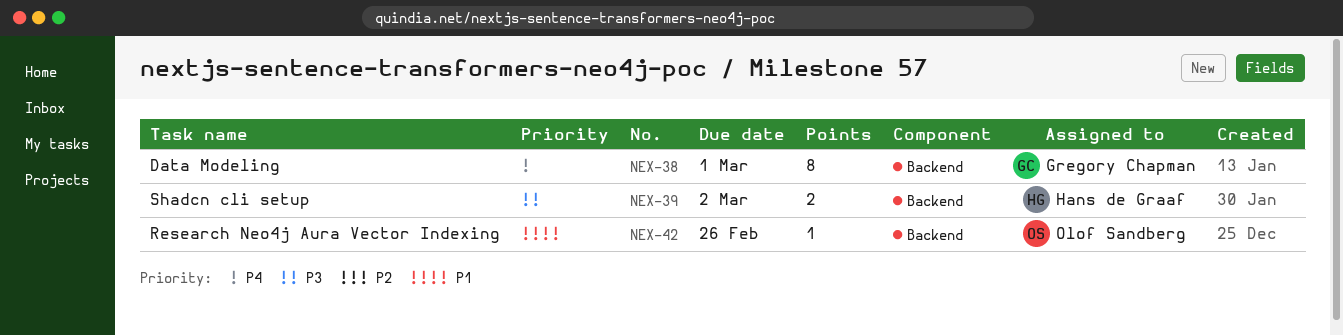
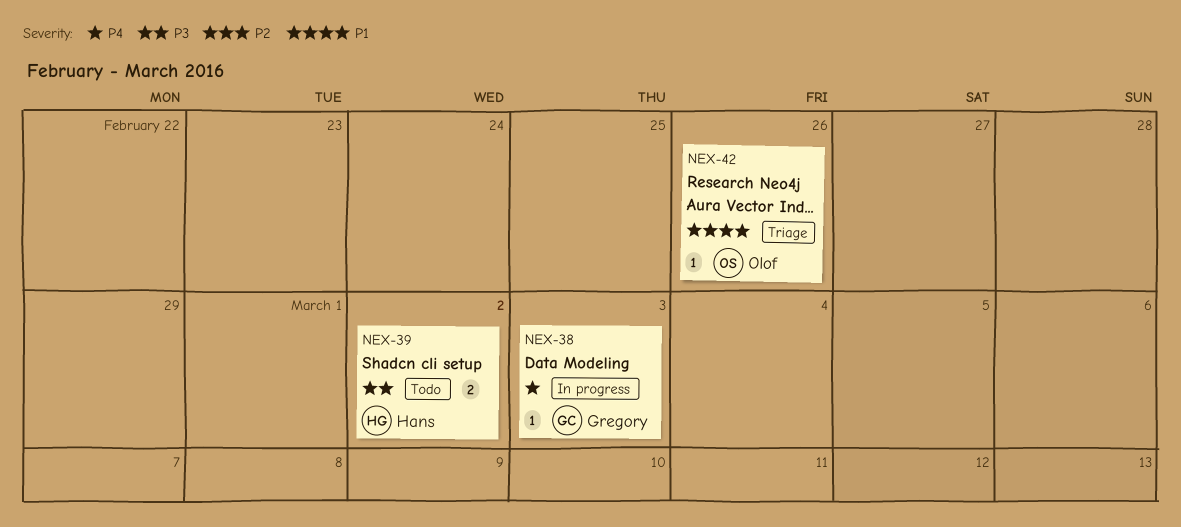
NEX-38, estimate: 8 -> 1
NEX-38, due: Mar 1 -> Mar 3

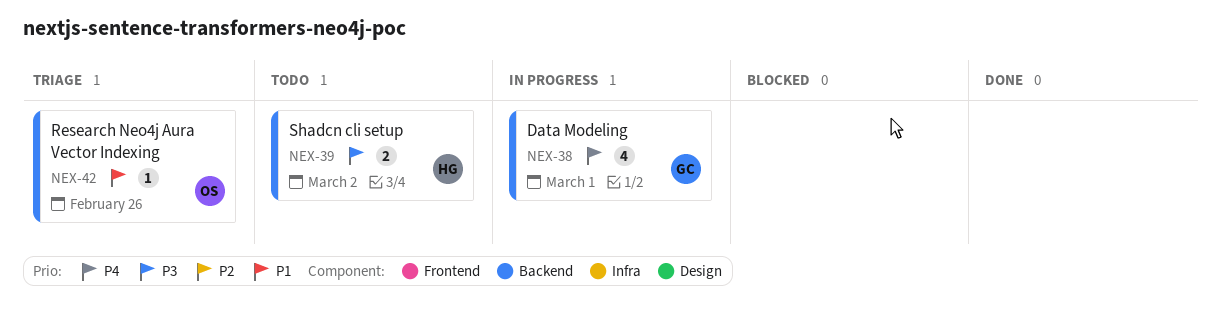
NEX-38, estimate: 1 -> 4
NEX-38, due: Mar 3 -> Mar 1

